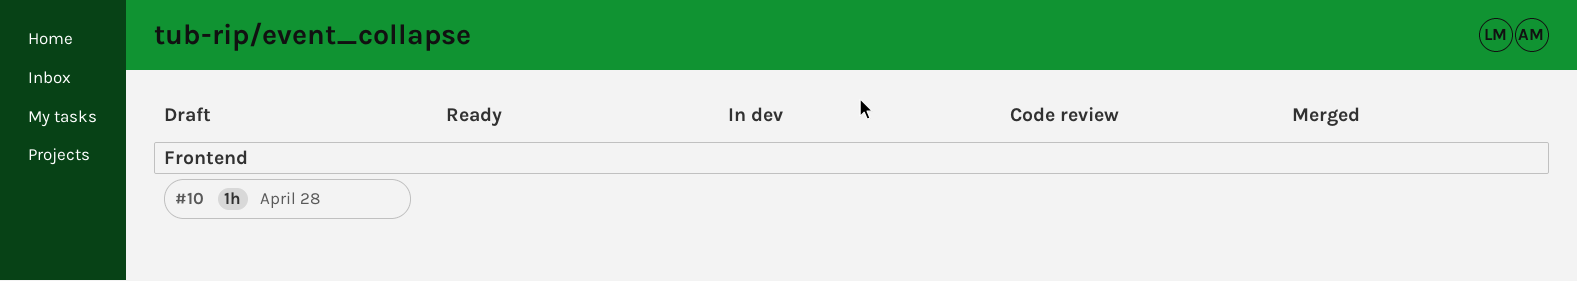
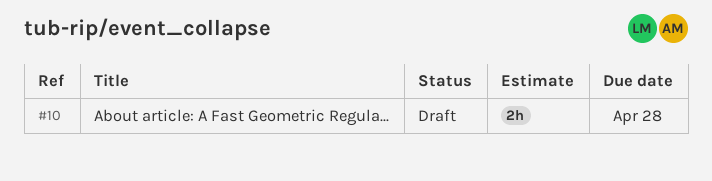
#10, estimate: 1h -> 2h

